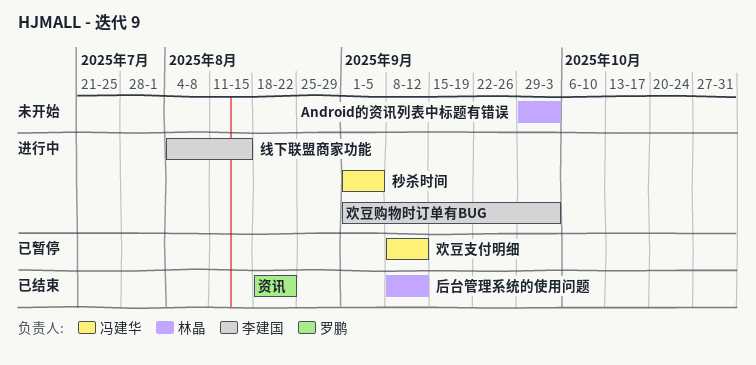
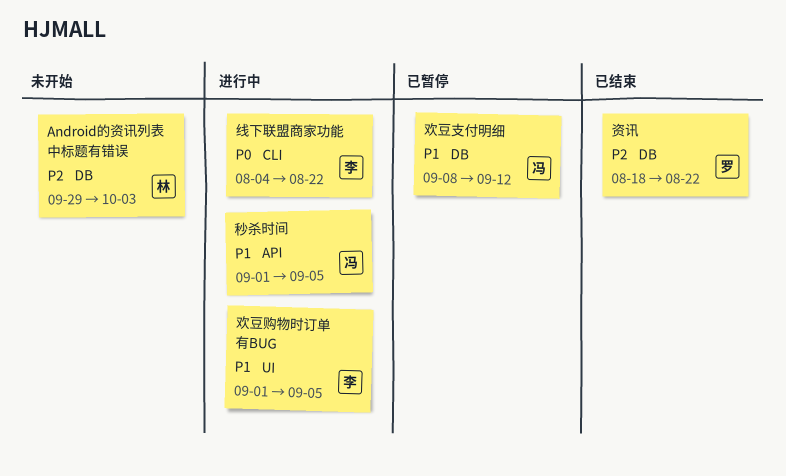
后台管理系统的使用问题: present -> none
欢豆购物时订单有BUG, due: Oct 3 -> Sep 5
线下联盟商家功能, due: Aug 15 -> Aug 22

